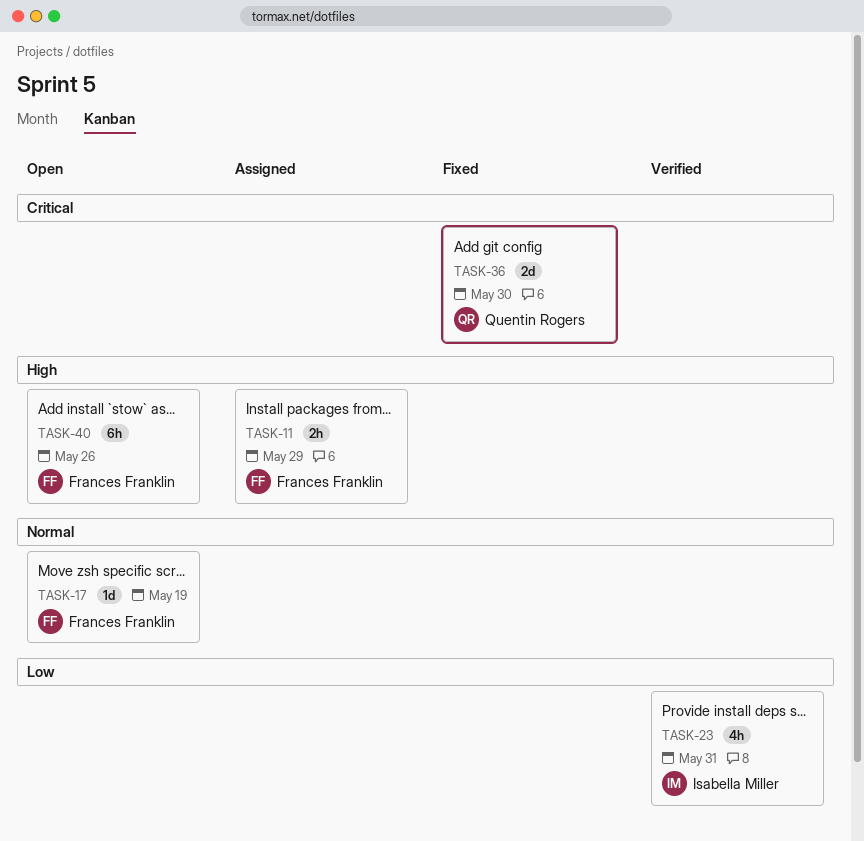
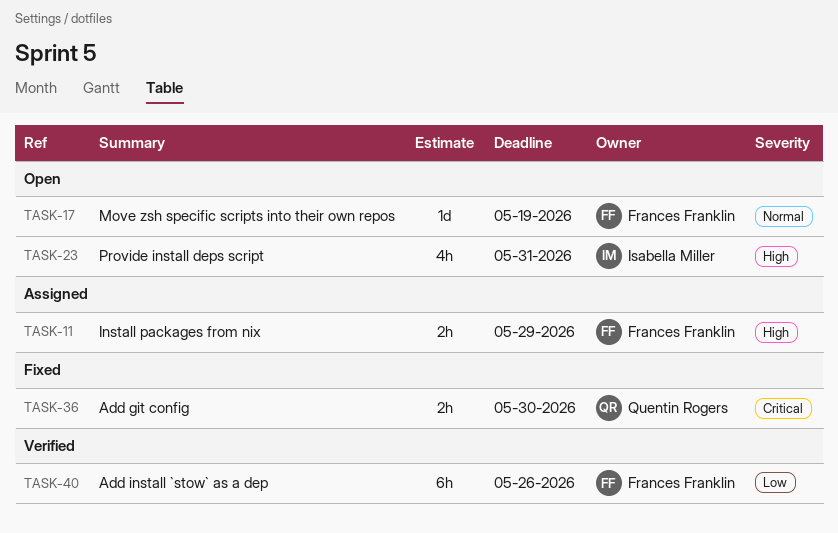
TASK-23, status: Verified -> Open
TASK-23, priority: Low -> High
TASK-36, estimate: 2d -> 2h
TASK-40, status: Open -> Verified
TASK-40, priority: High -> Low

